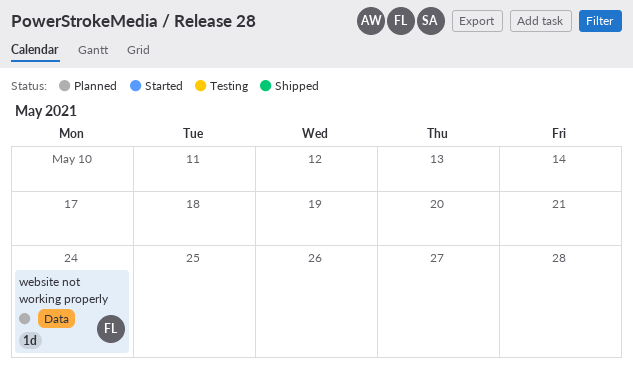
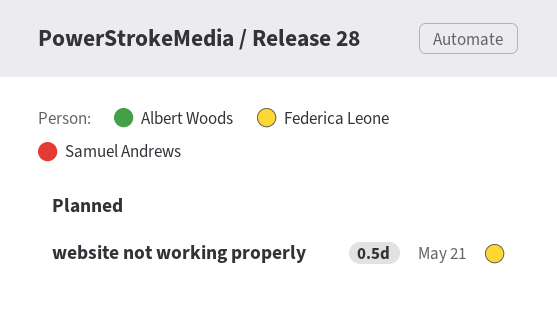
website not working properly, estimate: 1d -> 0.5d
website not working properly, due: May 24 -> May 21

